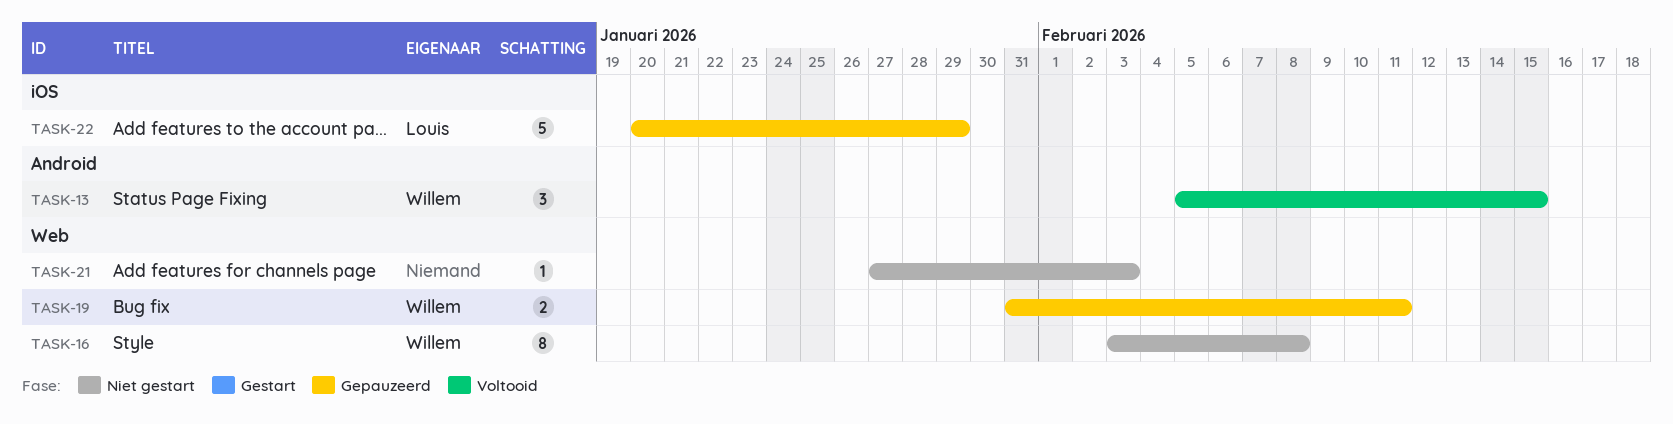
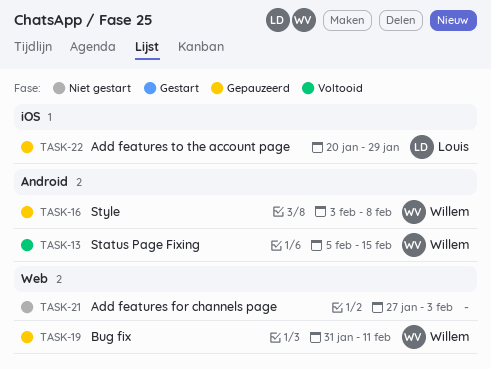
TASK-16, status: Niet gestart -> Gepauzeerd
TASK-16, label: Web -> Android

